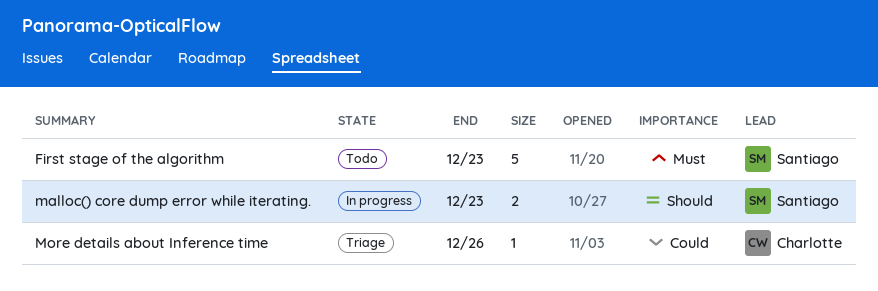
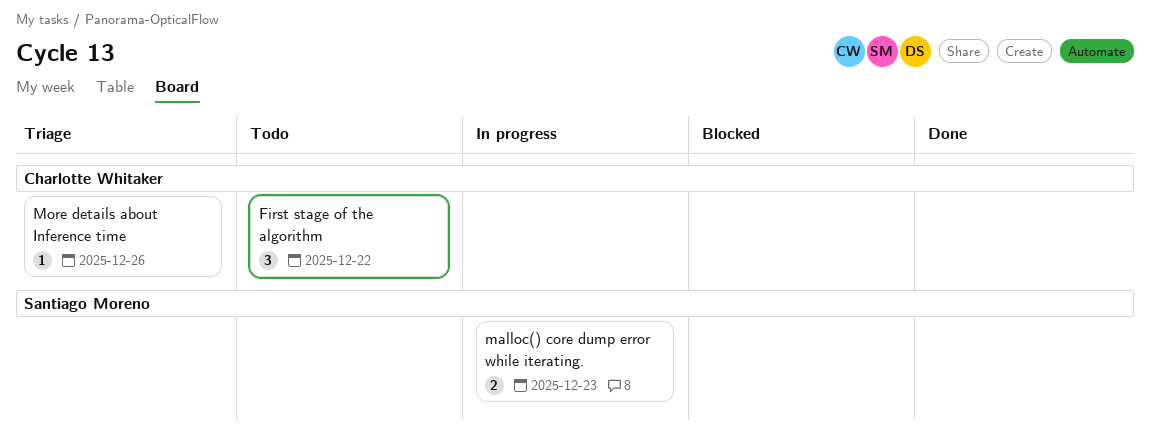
First stage of the algorithm, owner: Santiago Moreno -> Charlotte Whitaker
First stage of the algorithm, estimate: 5 -> 3
First stage of the algorithm, due: Dec 23 -> Dec 22

